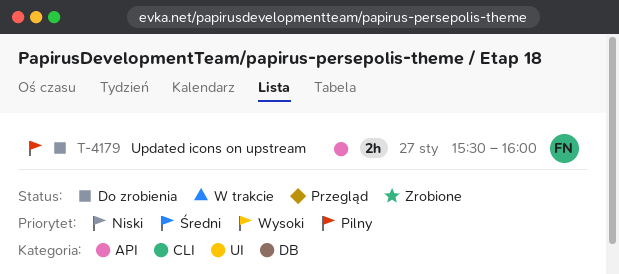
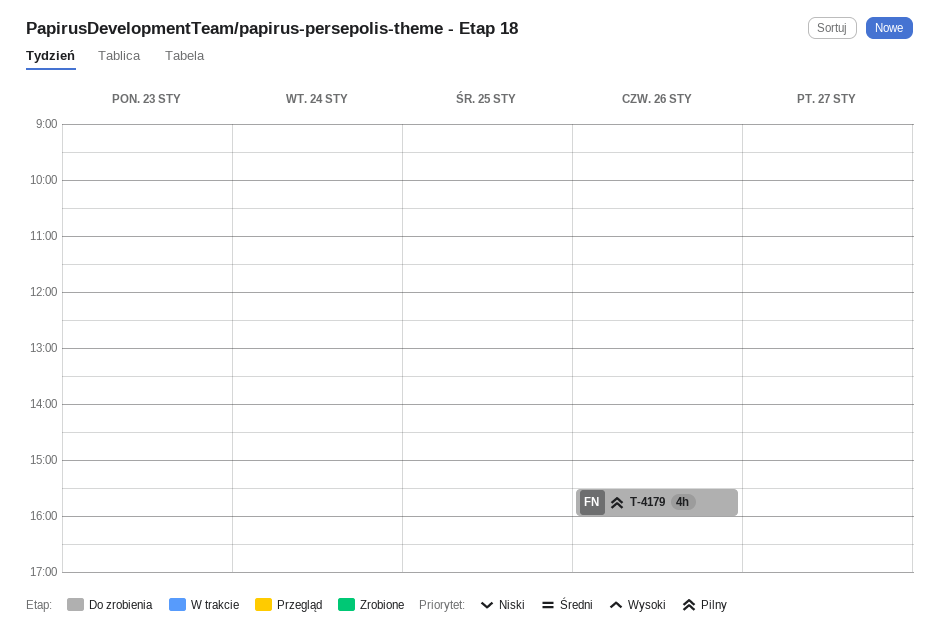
T-4179, estimate: 2h -> 4h
T-4179, day: Jan 27 -> Jan 26

